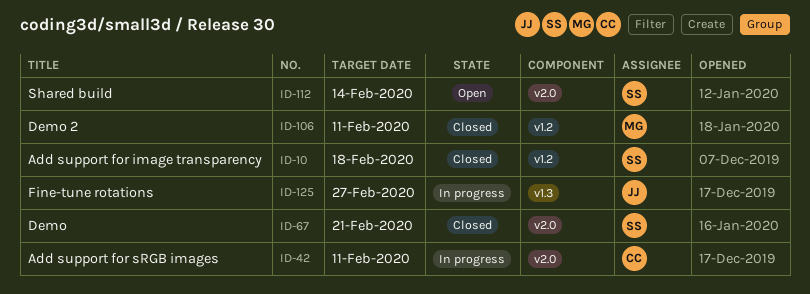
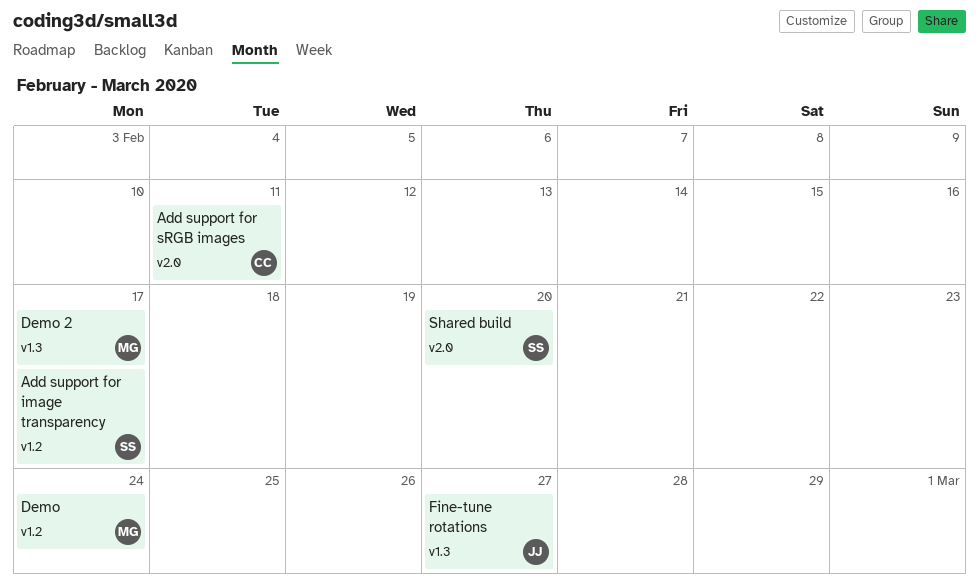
Add support for image transparency, due: Feb 18 -> Feb 17
Demo, owner: SS -> MG
Demo, label: v2.0 -> v1.2
Demo, due: Feb 21 -> Feb 24
Demo 2, label: v1.2 -> v1.3
Demo 2, due: Feb 11 -> Feb 17
Shared build, due: Feb 14 -> Feb 20

